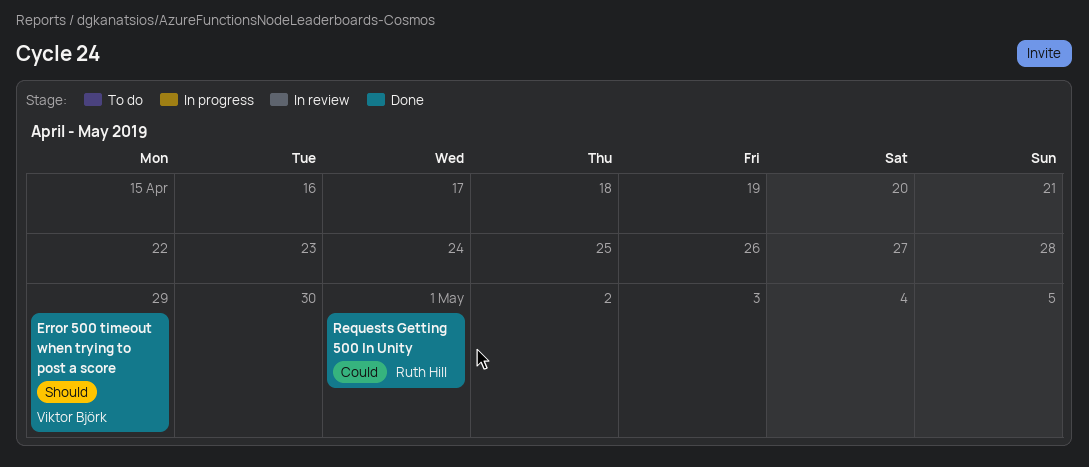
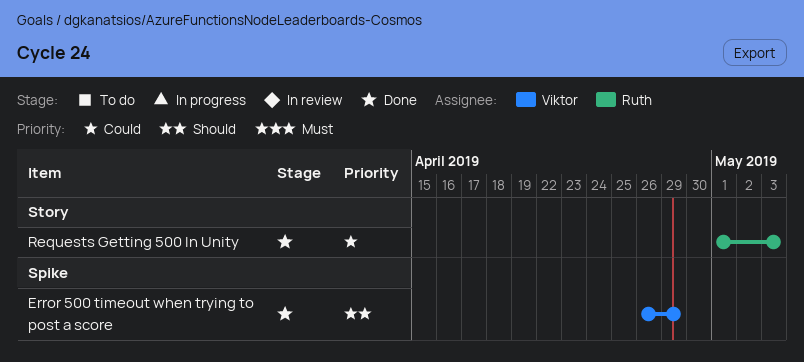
Requests Getting 500 In Unity, due: May 1 -> May 3

